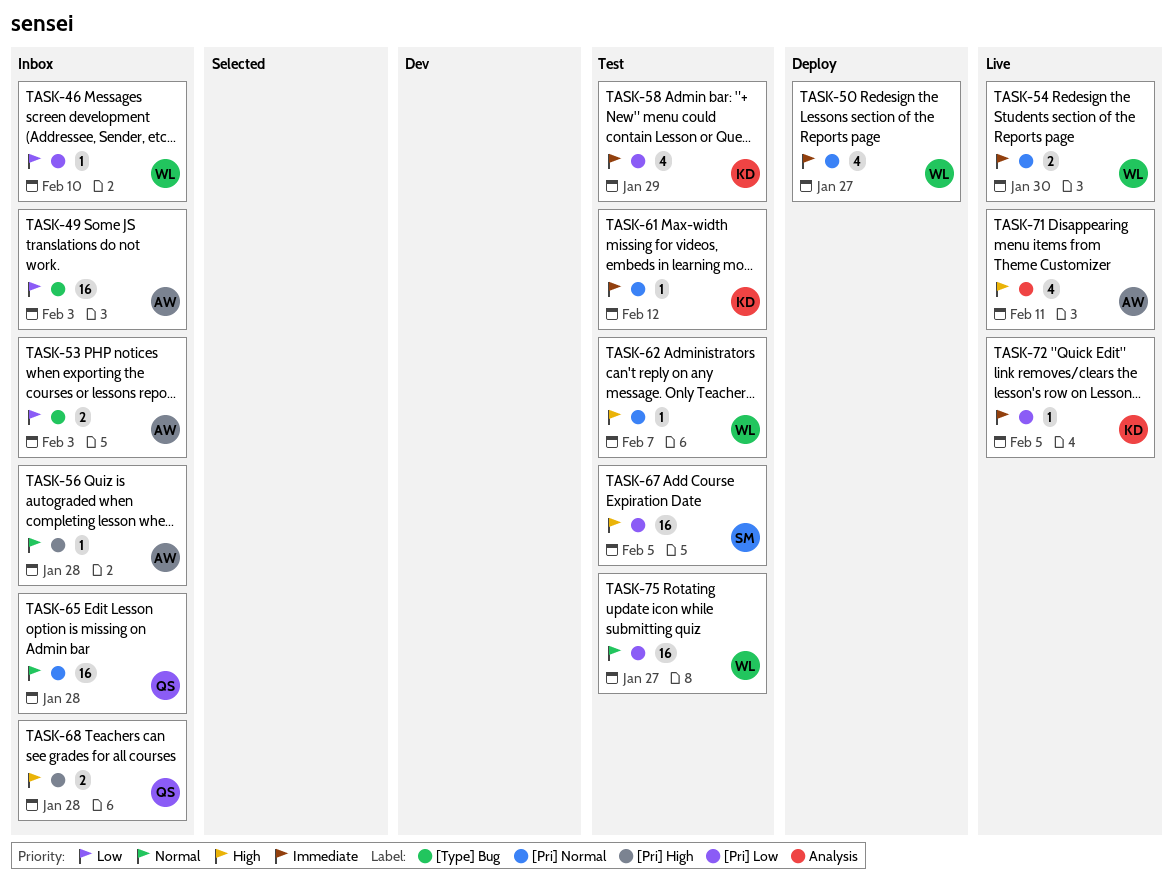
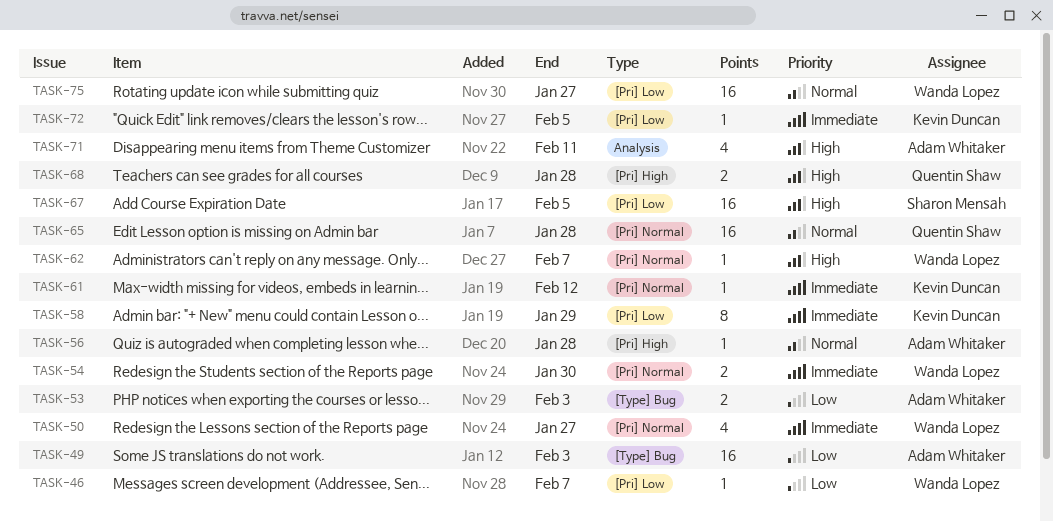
TASK-46, due: Feb 10 -> Feb 7
TASK-58, estimate: 4 -> 8

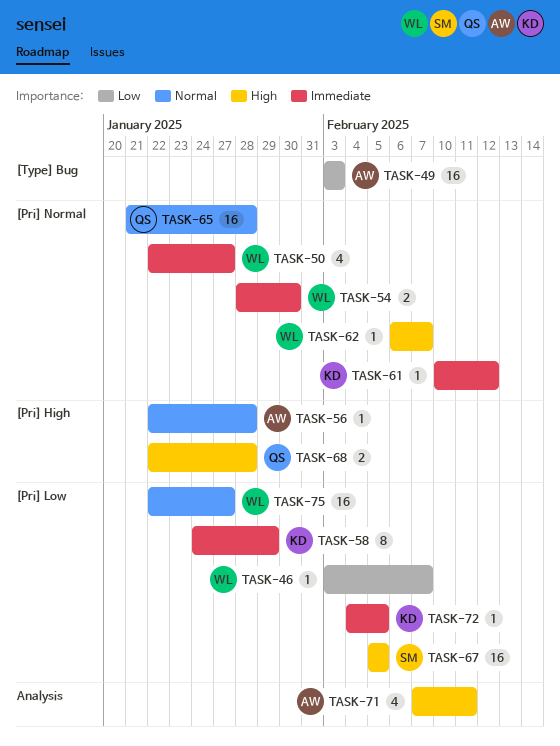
TASK-53: present -> none

